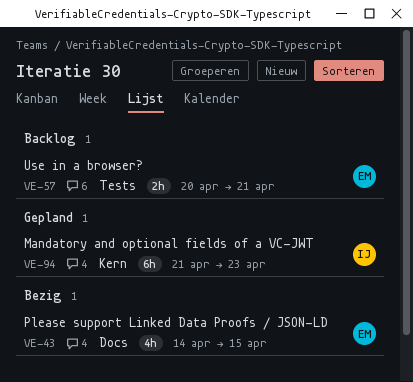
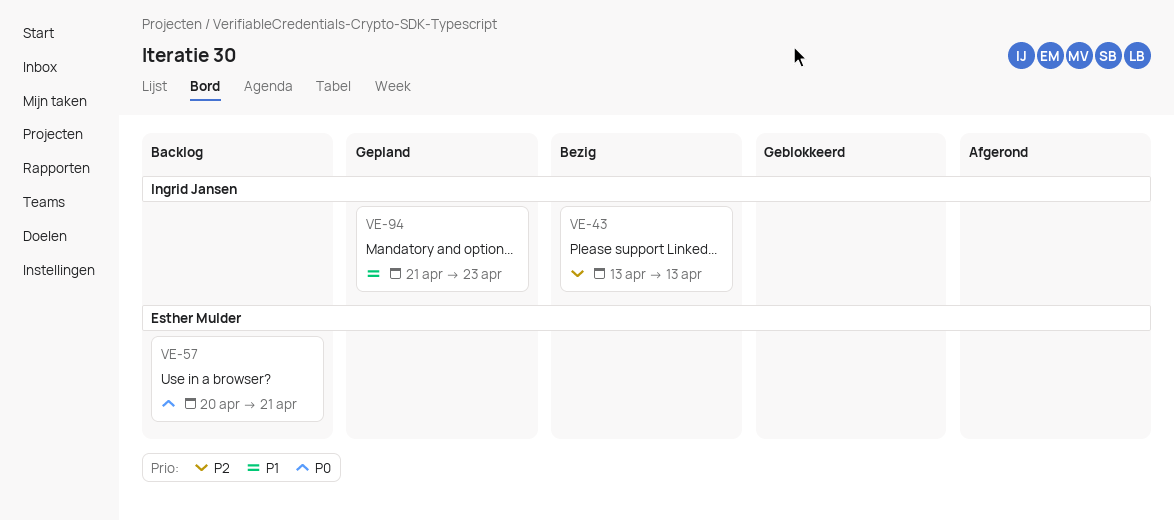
VE-43, owner: Esther Mulder -> Ingrid Jansen
VE-43, start: Apr 14 -> Apr 13
VE-43, due: Apr 15 -> Apr 13

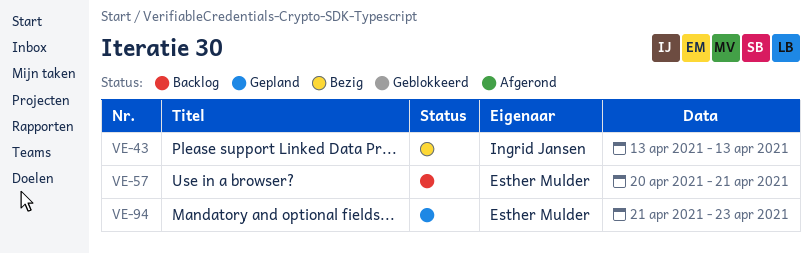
VE-94, owner: Ingrid Jansen -> Esther Mulder

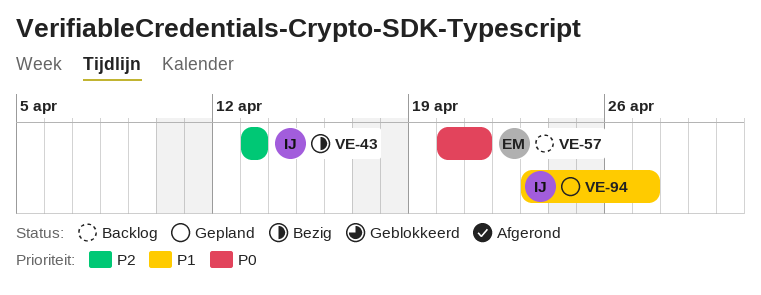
VE-94, owner: Esther Mulder -> Ingrid Jansen
VE-94, start: Apr 21 -> Apr 23
VE-94, due: Apr 23 -> Apr 27

